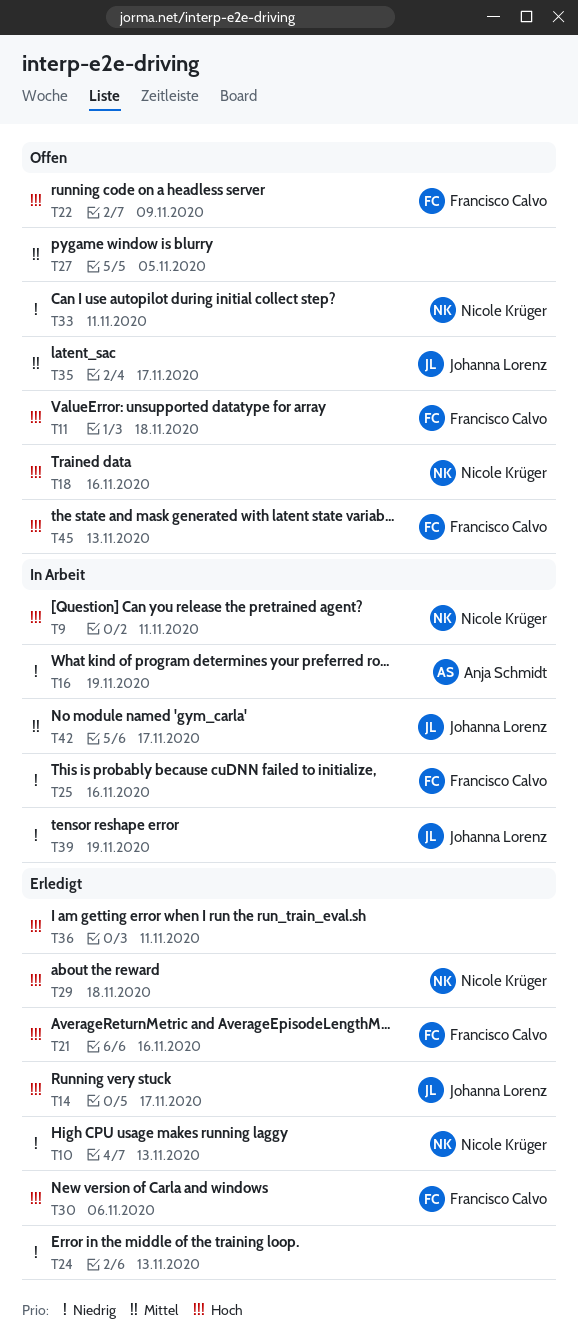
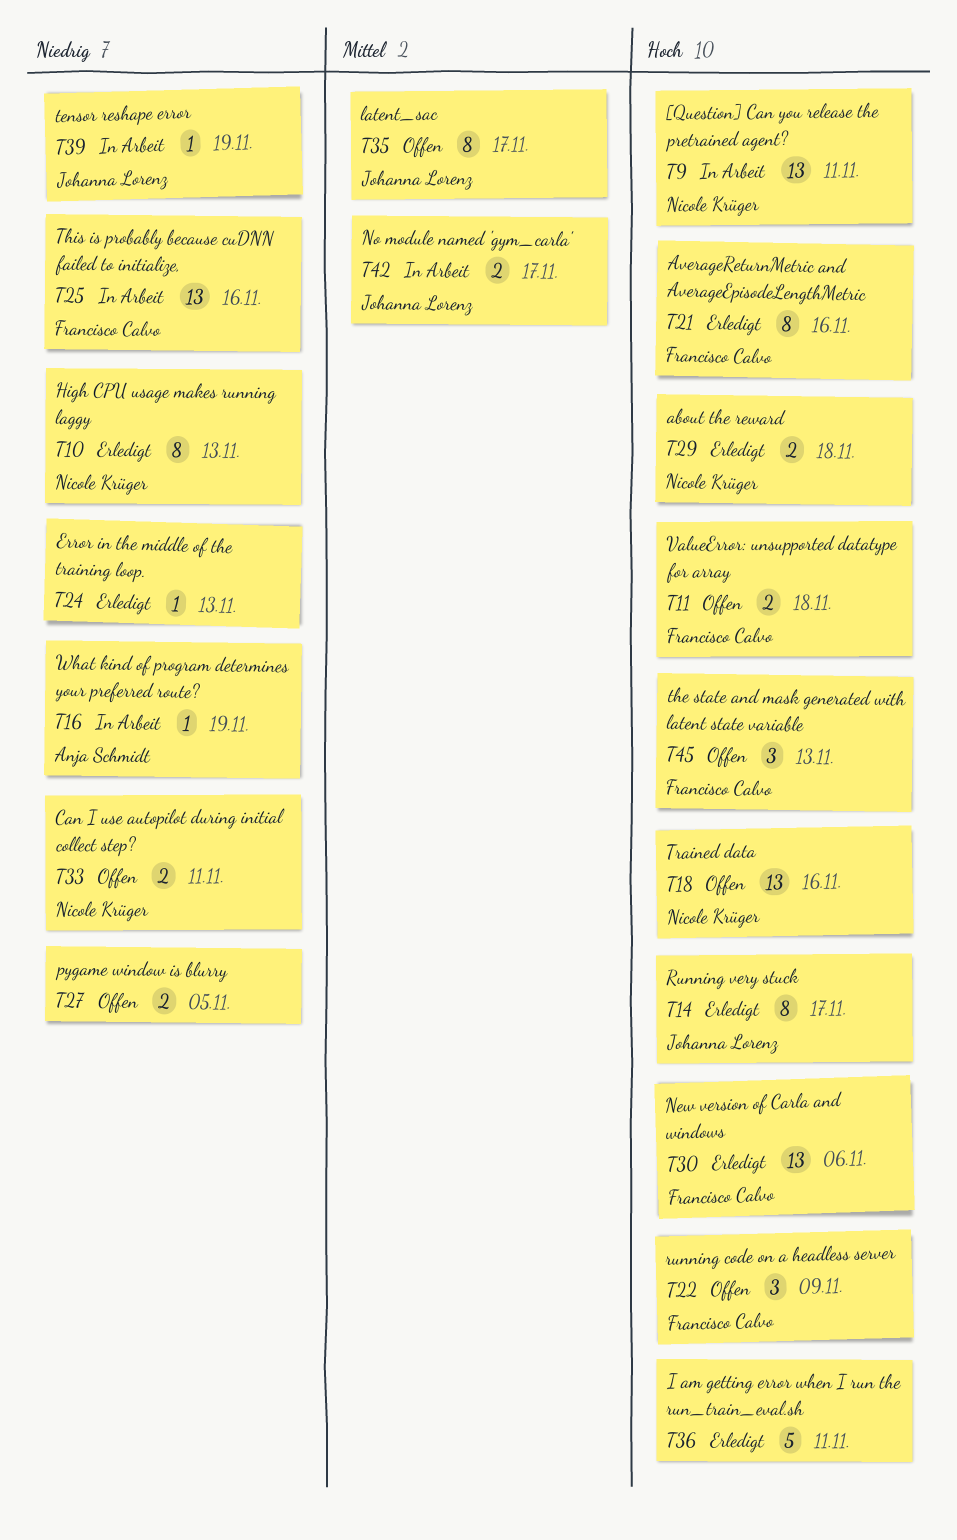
T27, priority: Mittel -> Niedrig

